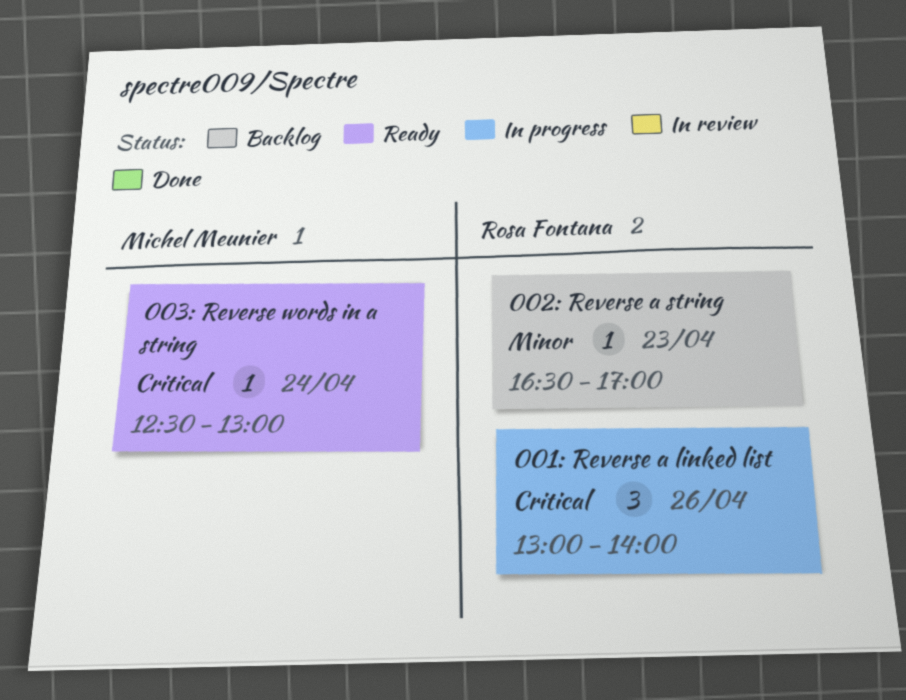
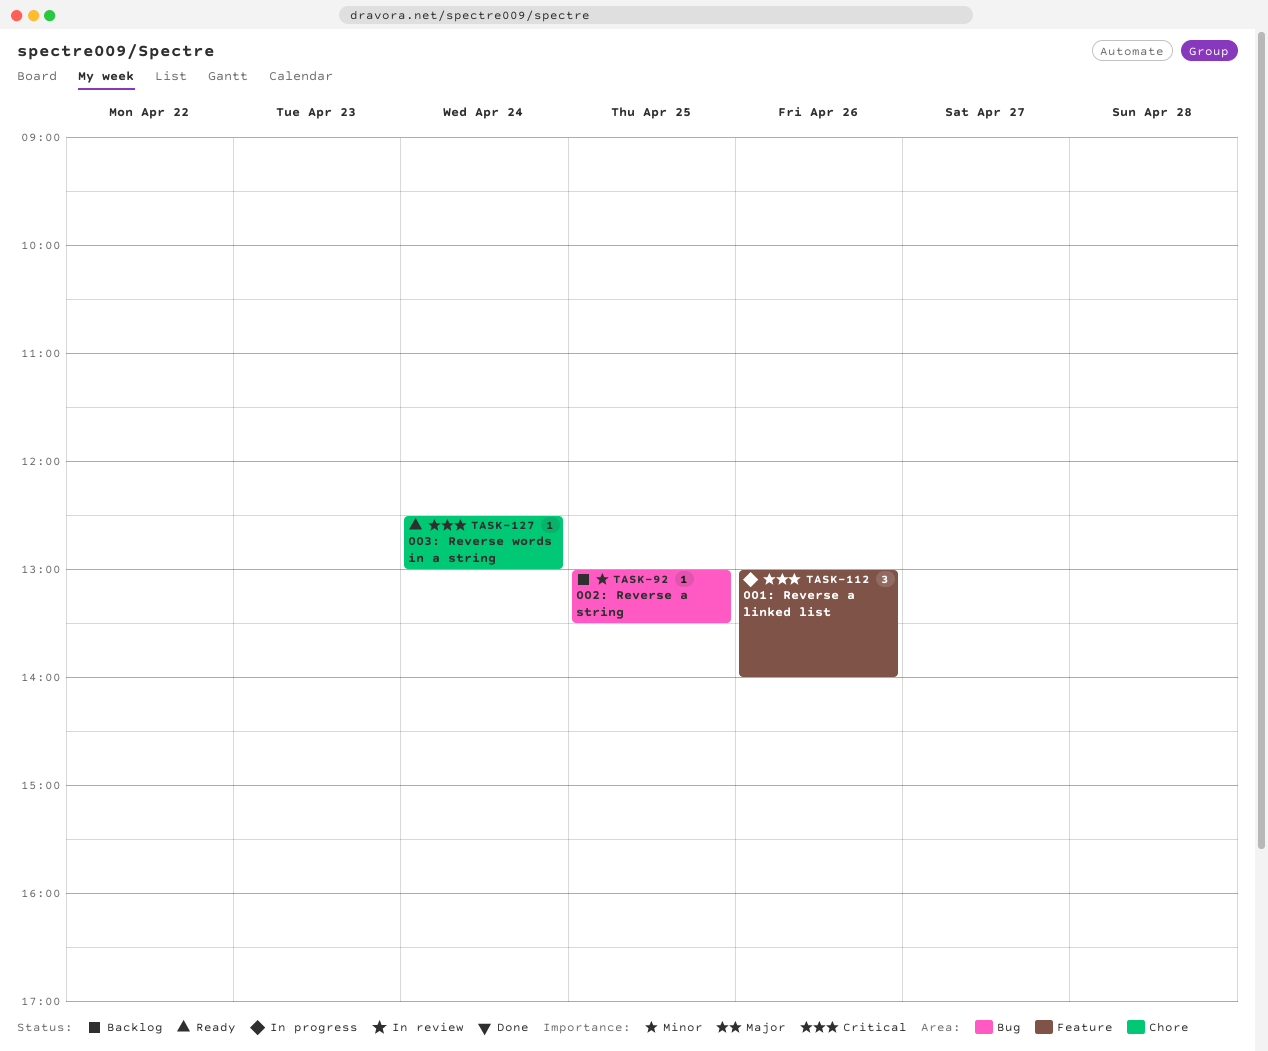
002: Reverse a string, day: Apr 23 -> Apr 25
002: Reverse a string, begins: 16:30 -> 13:00
002: Reverse a string, ends: 17:00 -> 13:30

